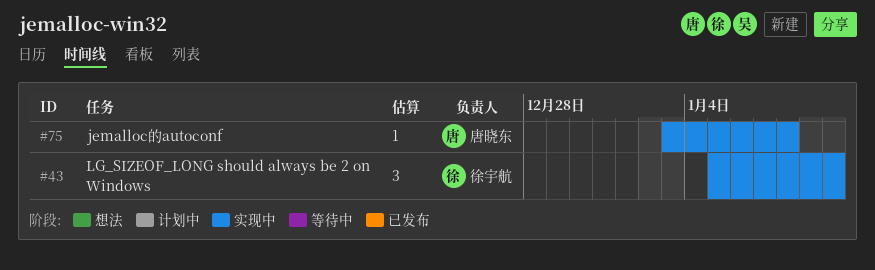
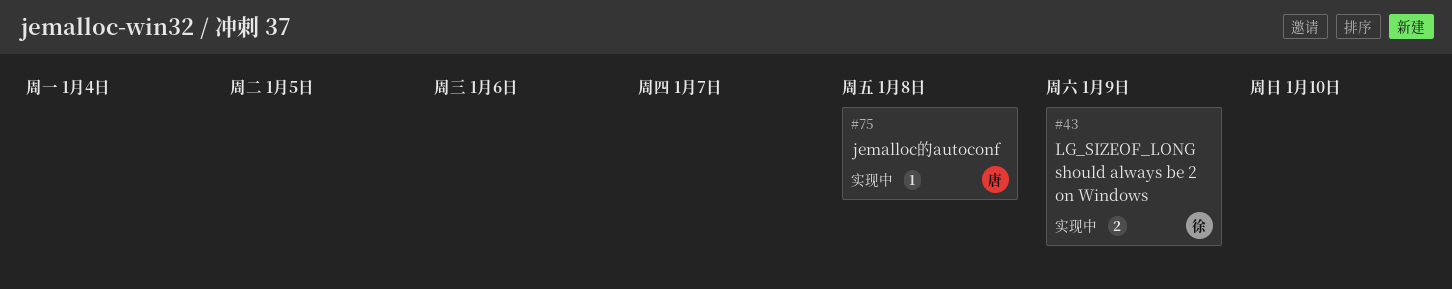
#43, estimate: 3 -> 2
#43, due: Jan 10 -> Jan 9

